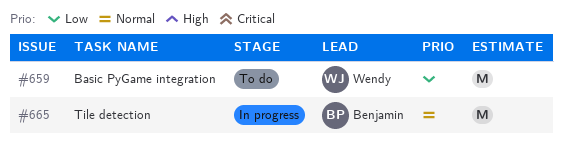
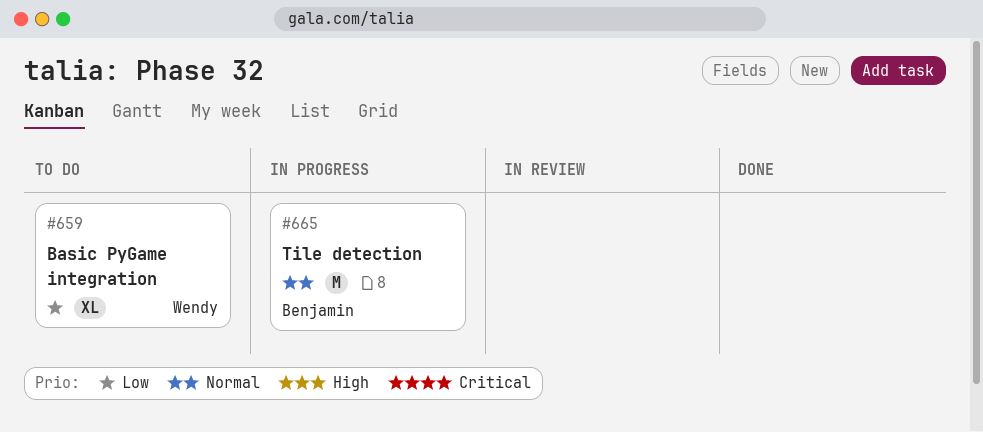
#659, estimate: M -> XL

